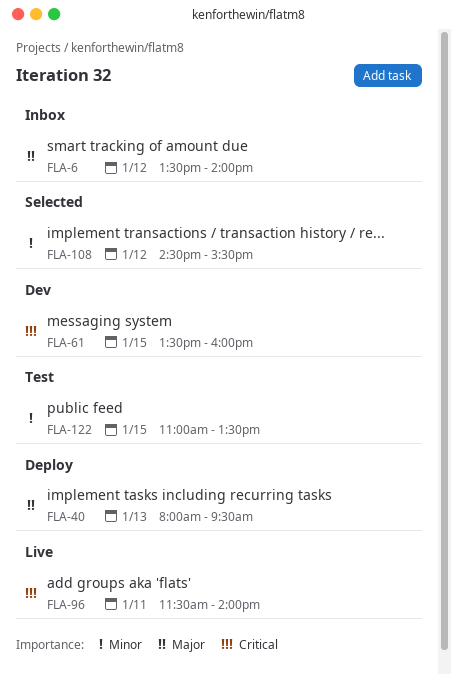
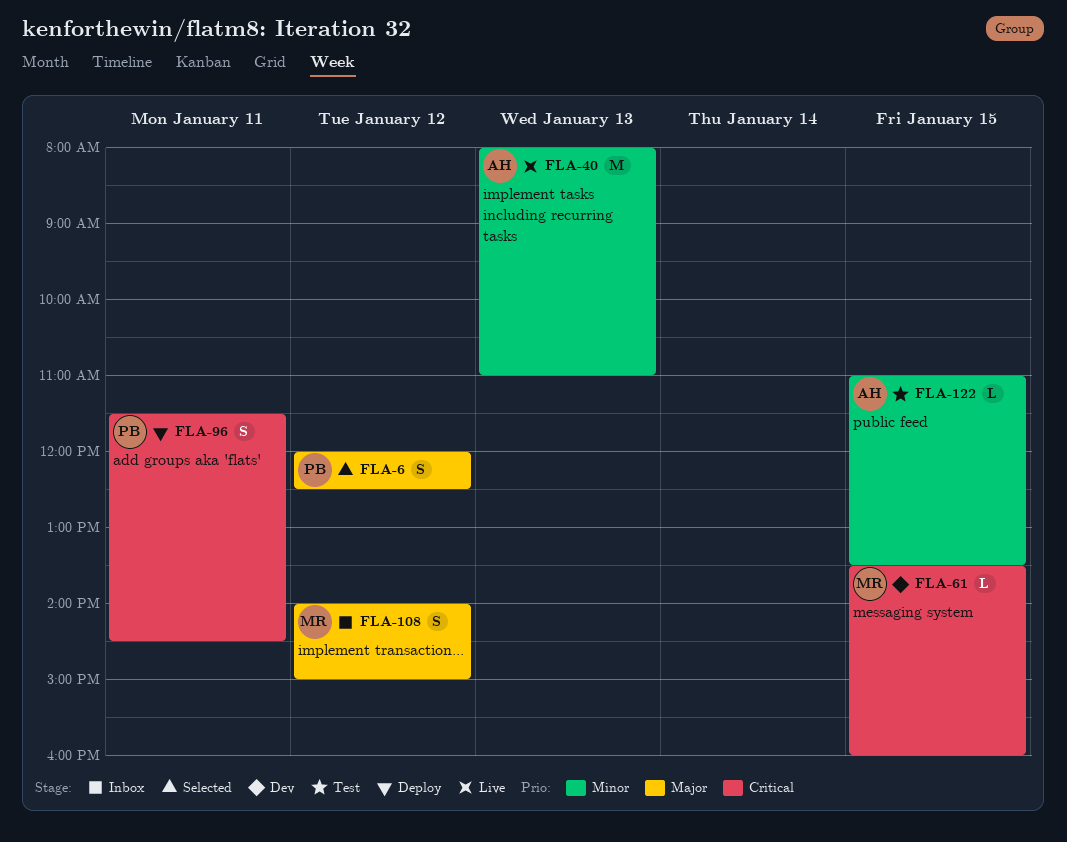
FLA-6, status: Inbox -> Selected
FLA-6, begins: 13:30 -> 12:00
FLA-6, ends: 14:00 -> 12:30
FLA-40, status: Deploy -> Live
FLA-40, priority: Major -> Minor
FLA-40, ends: 09:30 -> 11:00
FLA-96, status: Live -> Deploy
FLA-96, ends: 14:00 -> 14:30
FLA-108, status: Selected -> Inbox
FLA-108, priority: Minor -> Major
FLA-108, begins: 14:30 -> 14:00
FLA-108, ends: 15:30 -> 15:00

